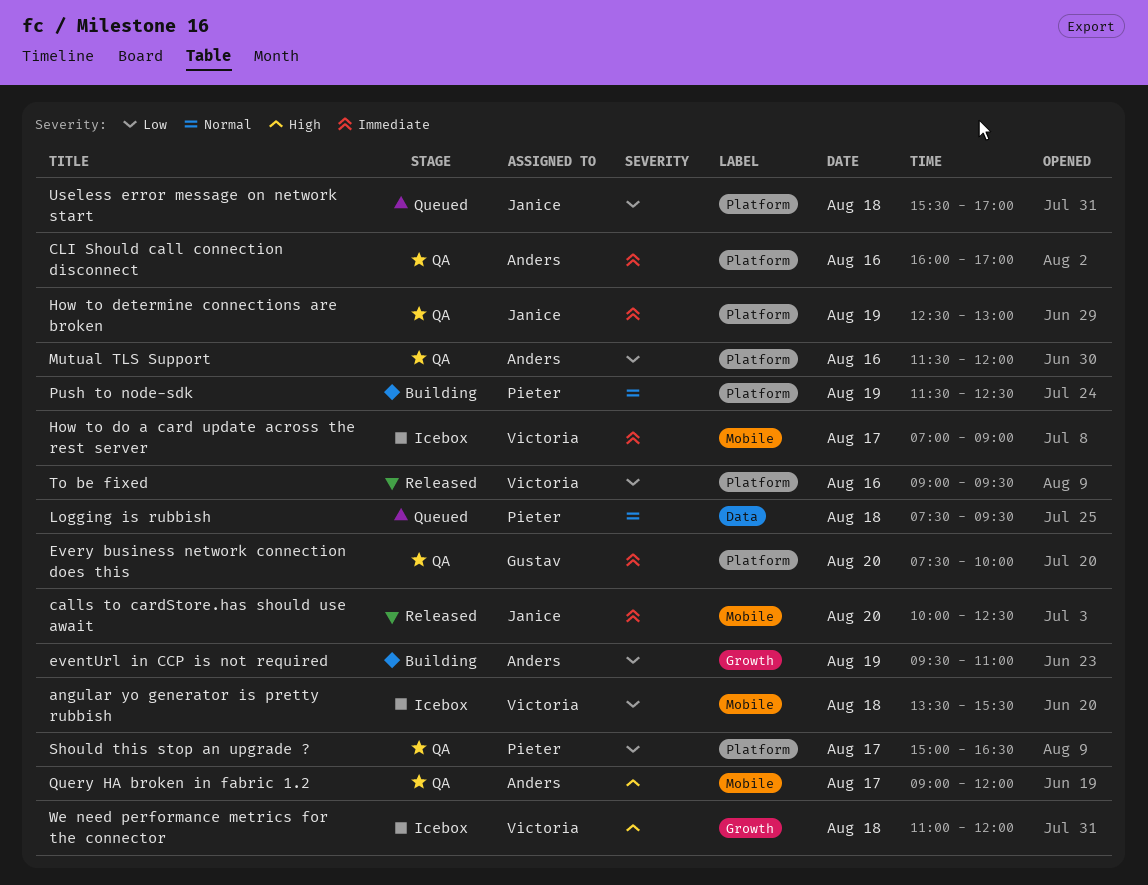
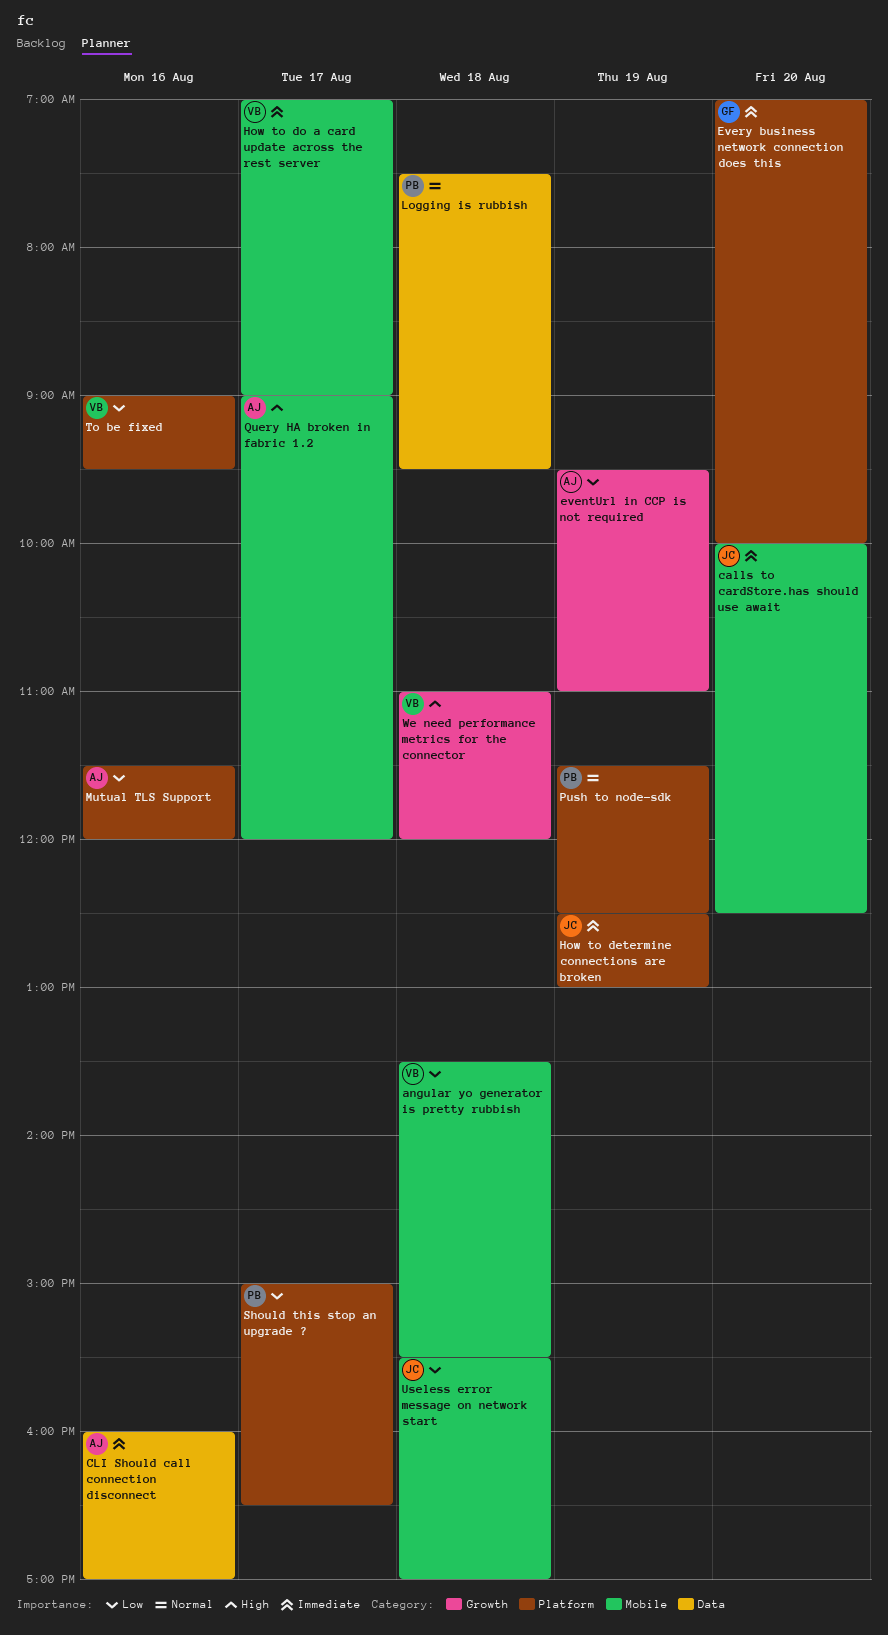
CLI Should call connection disconnect, label: Platform -> Data
Every business network connection does this, begins: 07:30 -> 07:00
Useless error message on network start, label: Platform -> Mobile

